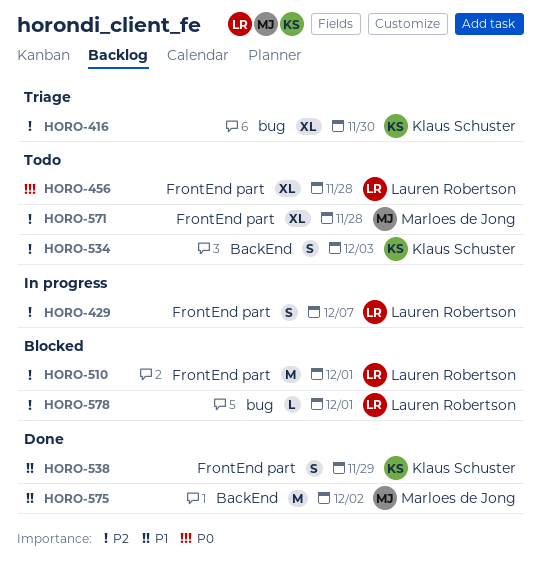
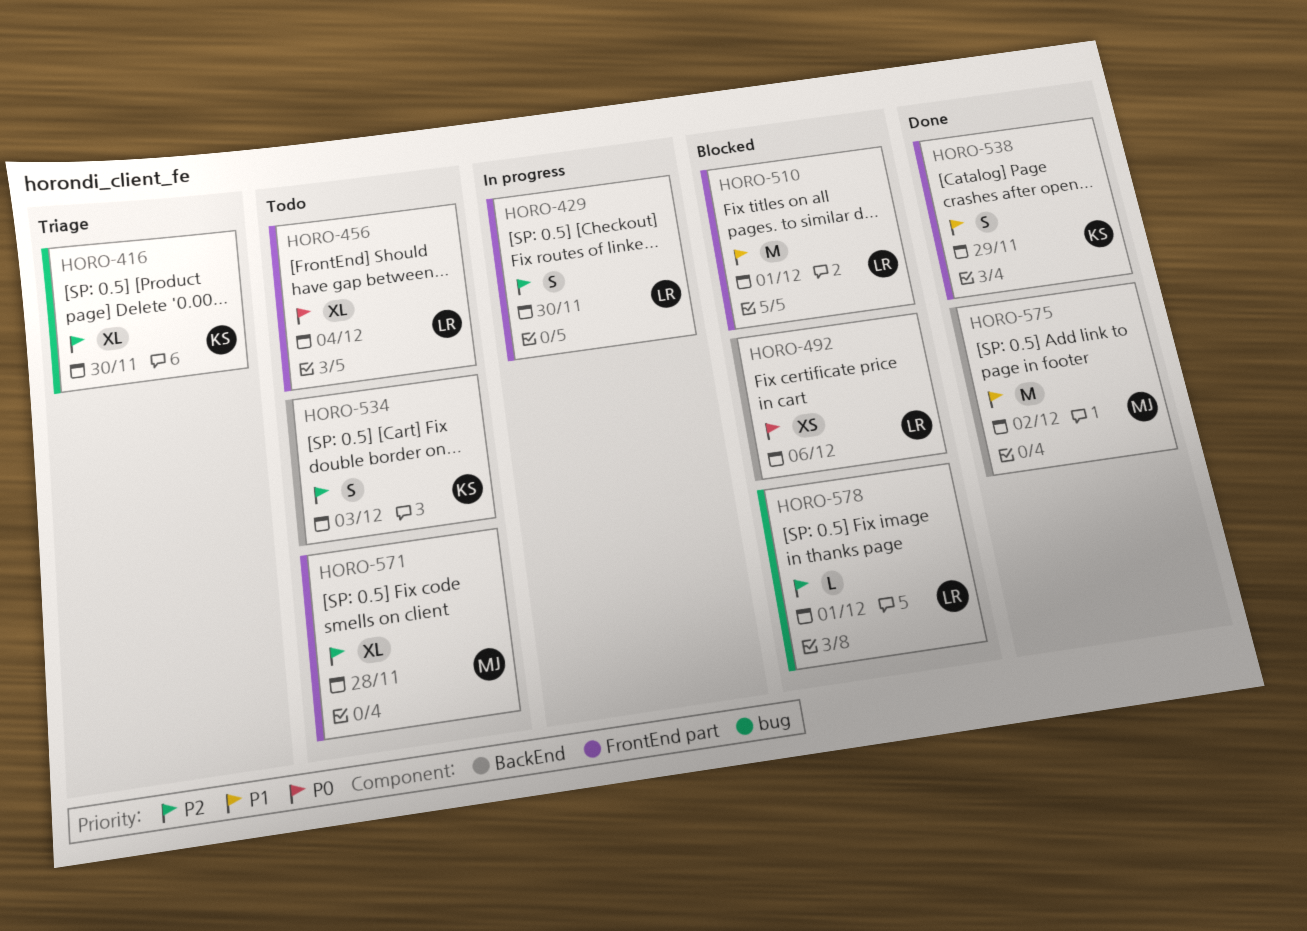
HORO-429, due: Dec 7 -> Nov 30
HORO-456, due: Nov 28 -> Dec 4
HORO-492: none -> present
HORO-510, priority: P2 -> P1

